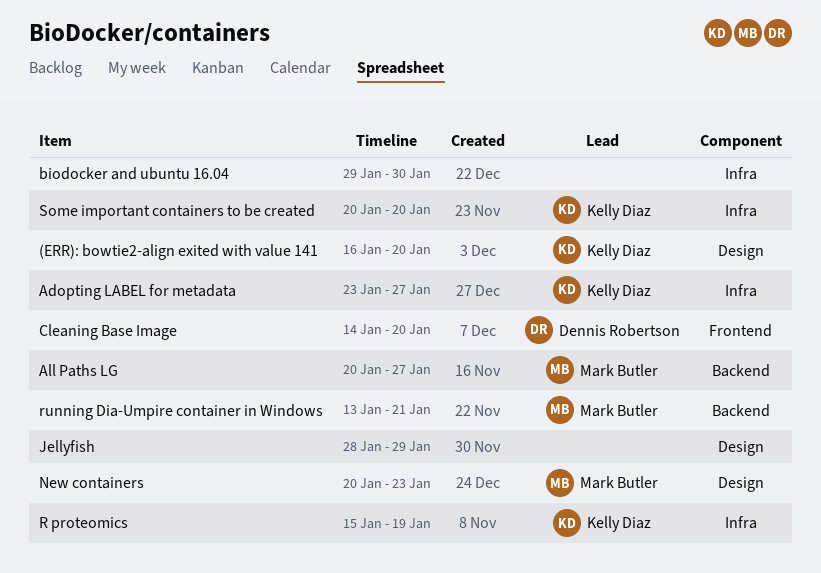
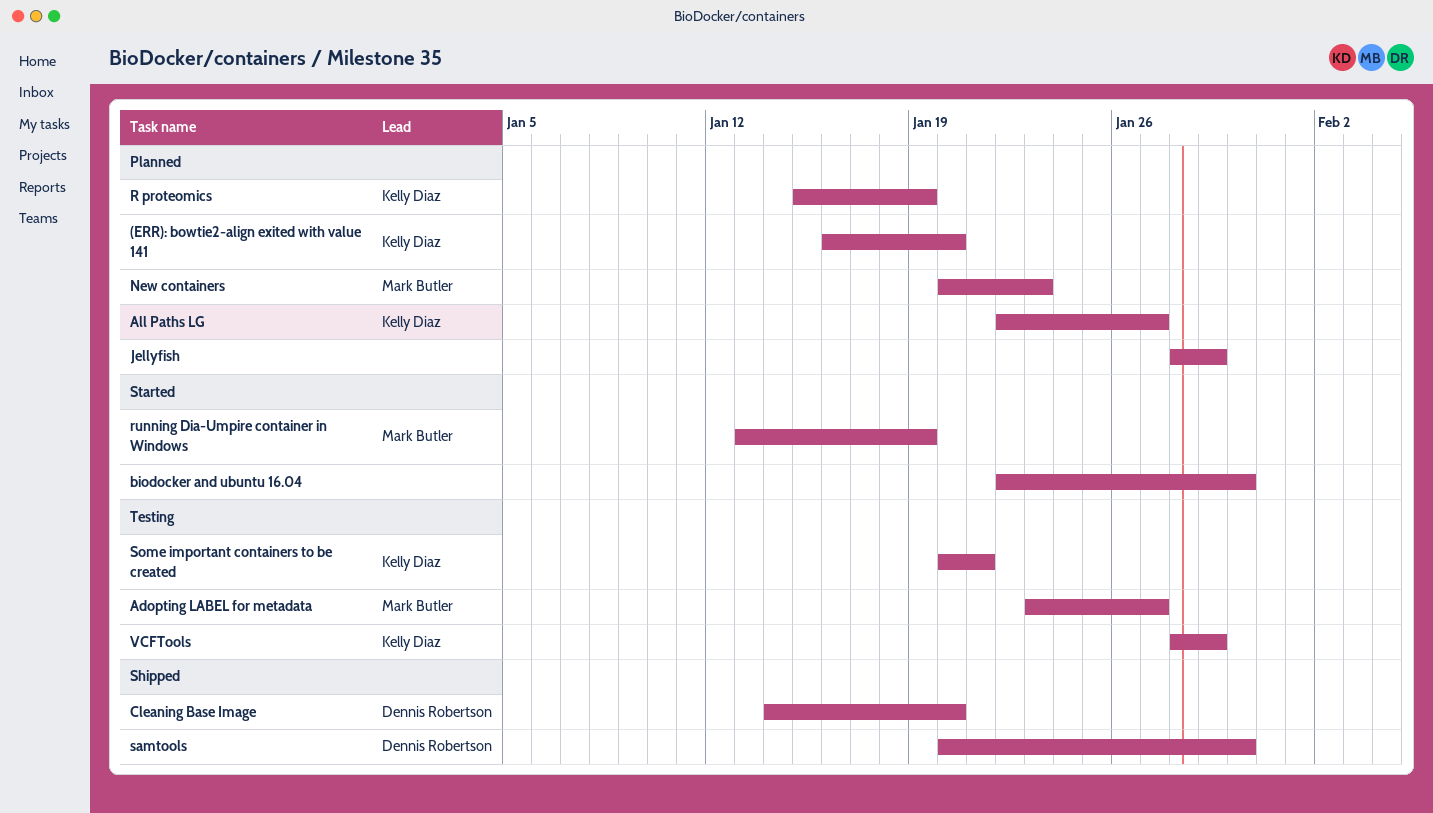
Adopting LABEL for metadata, owner: Kelly Diaz -> Mark Butler
All Paths LG, owner: Mark Butler -> Kelly Diaz
All Paths LG, start: Jan 20 -> Jan 22
biodocker and ubuntu 16.04, start: Jan 29 -> Jan 22
running Dia-Umpire container in Windows, due: Jan 21 -> Jan 19
samtools: none -> present
Some important containers to be created, due: Jan 20 -> Jan 21
VCFTools: none -> present

